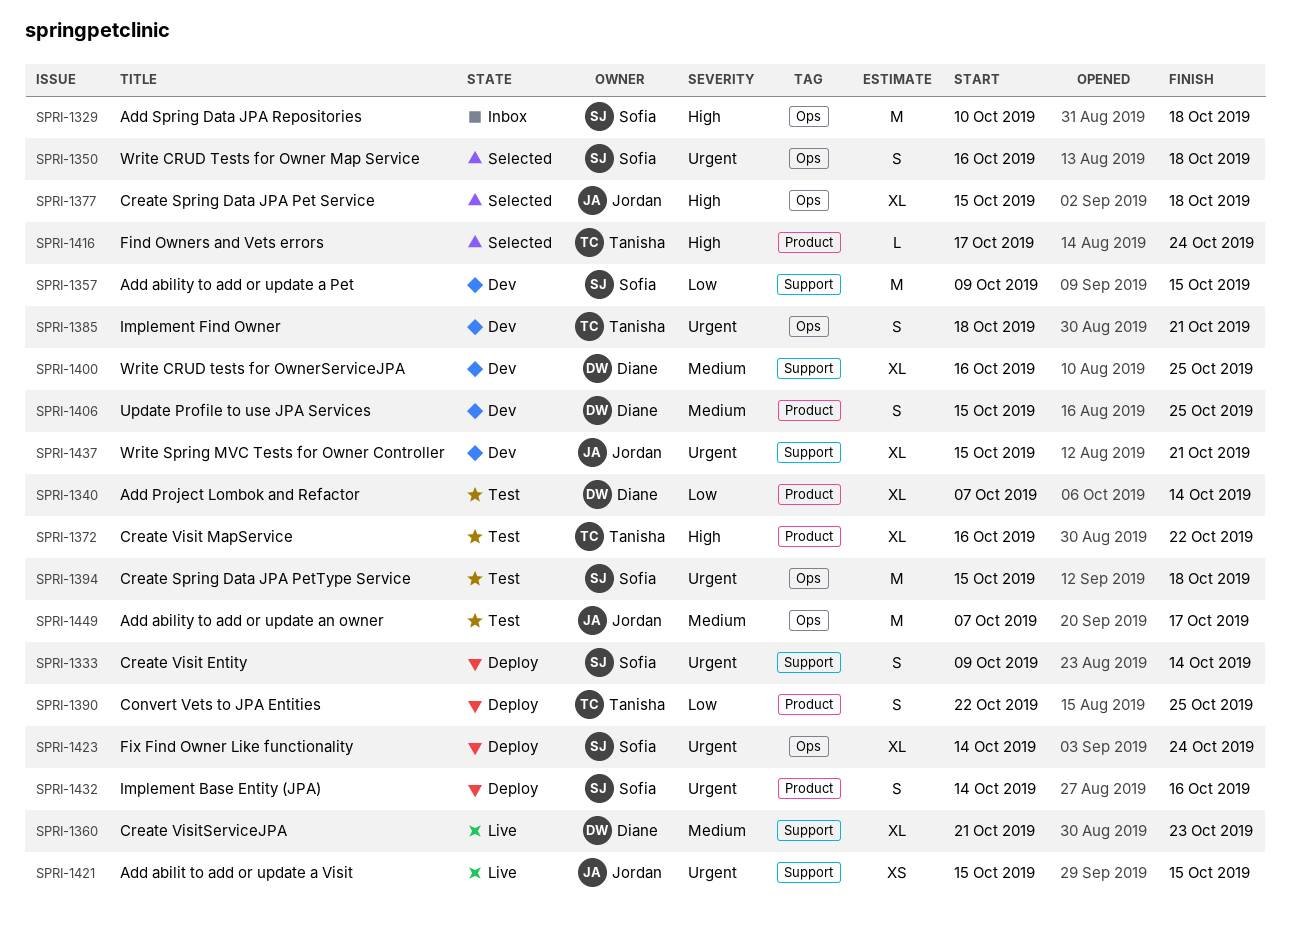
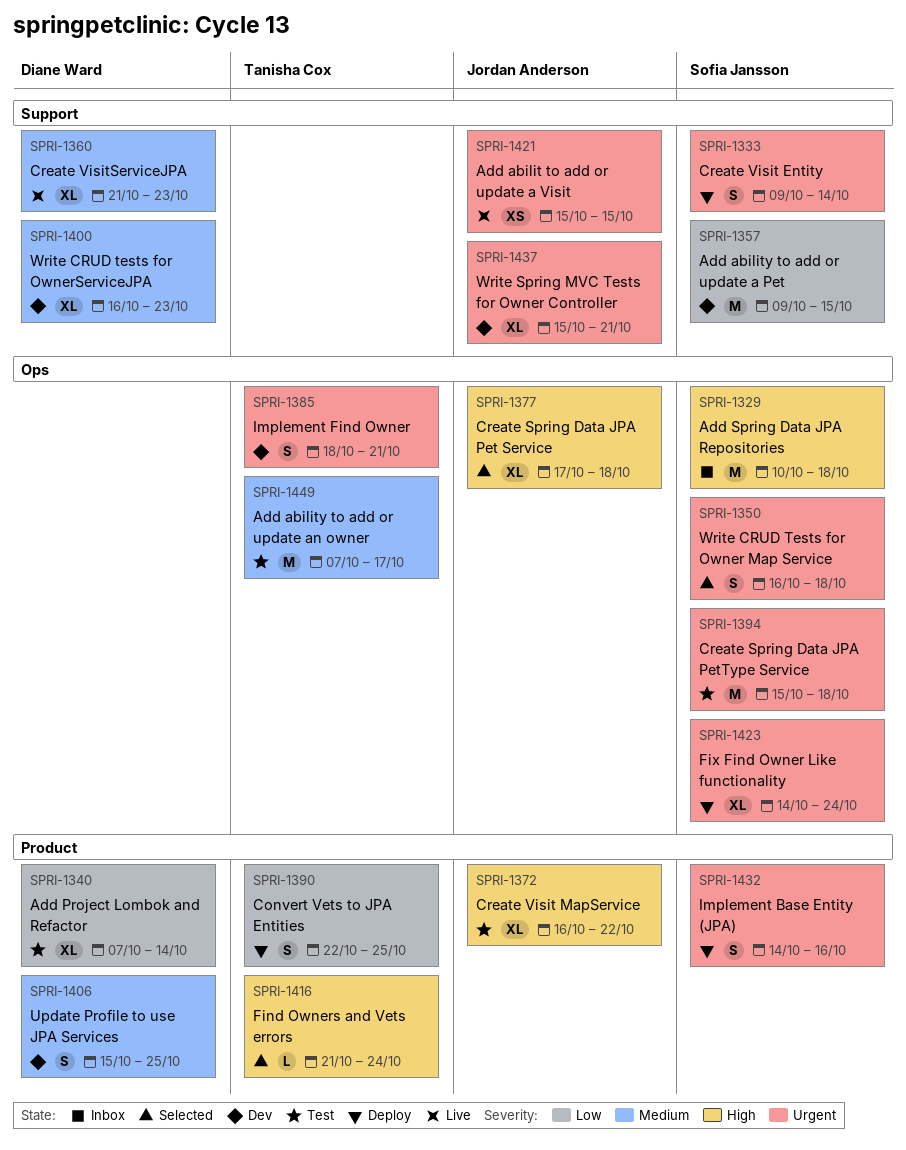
SPRI-1372, owner: Tanisha Cox -> Jordan Anderson
SPRI-1377, start: Oct 15 -> Oct 17
SPRI-1400, due: Oct 25 -> Oct 23
SPRI-1416, start: Oct 17 -> Oct 21
SPRI-1449, owner: Jordan Anderson -> Tanisha Cox

